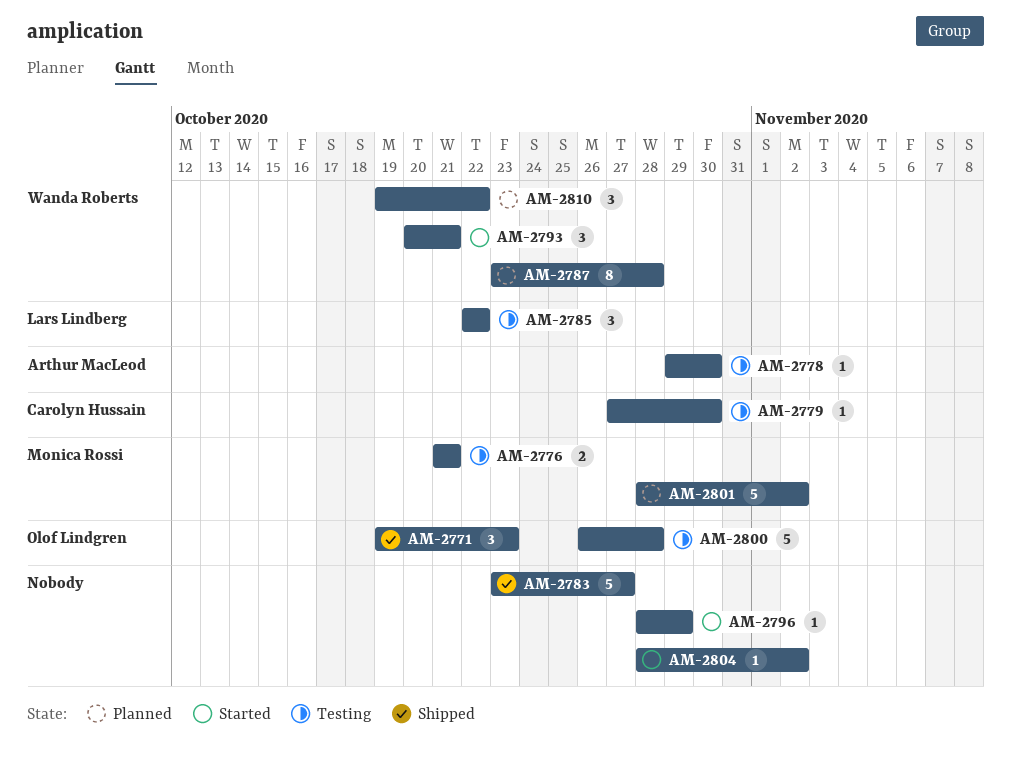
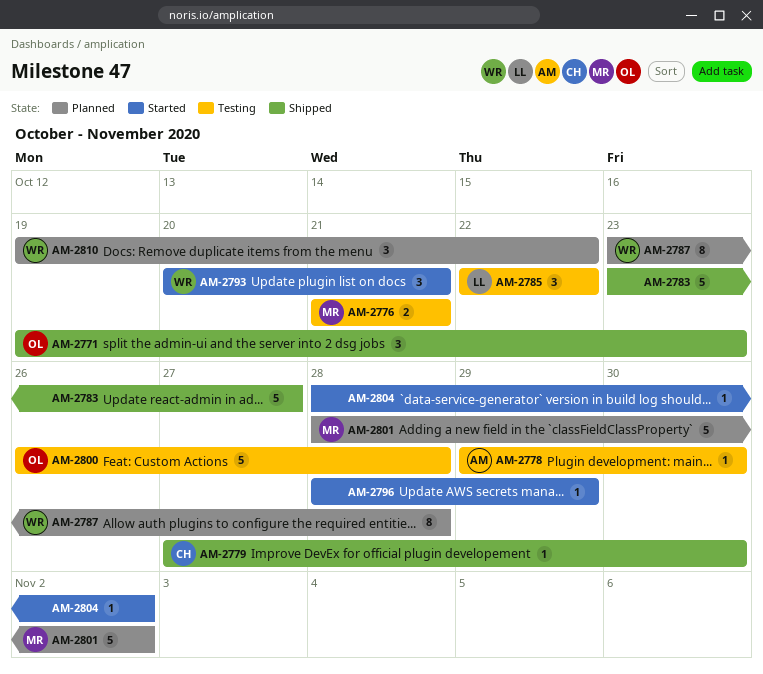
AM-2779, status: Testing -> Shipped

